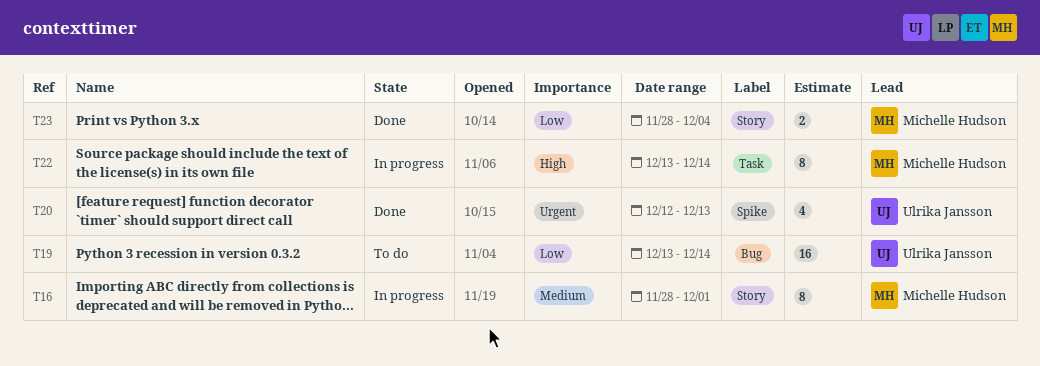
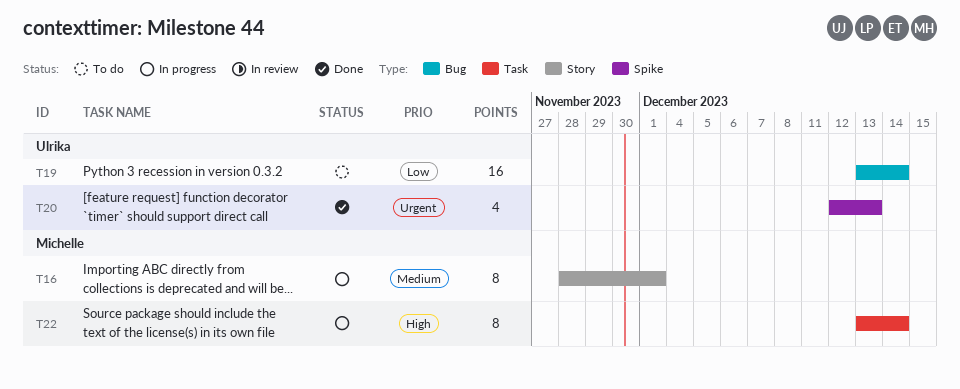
T23: present -> none

